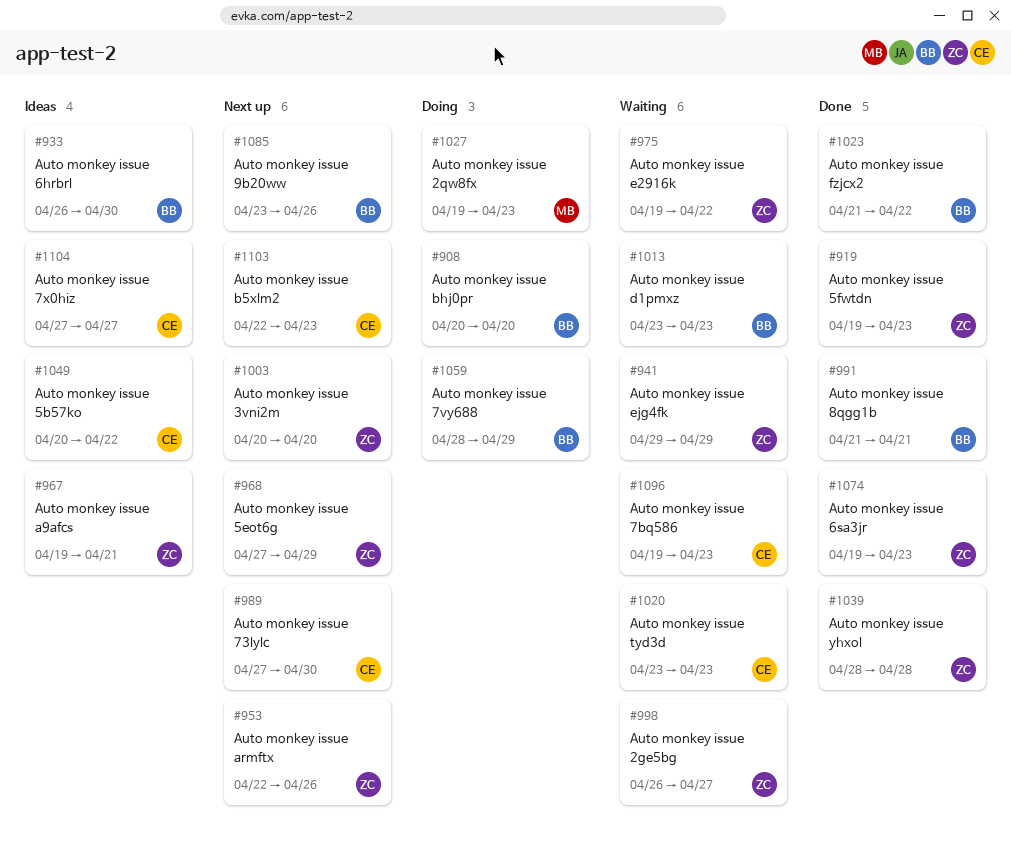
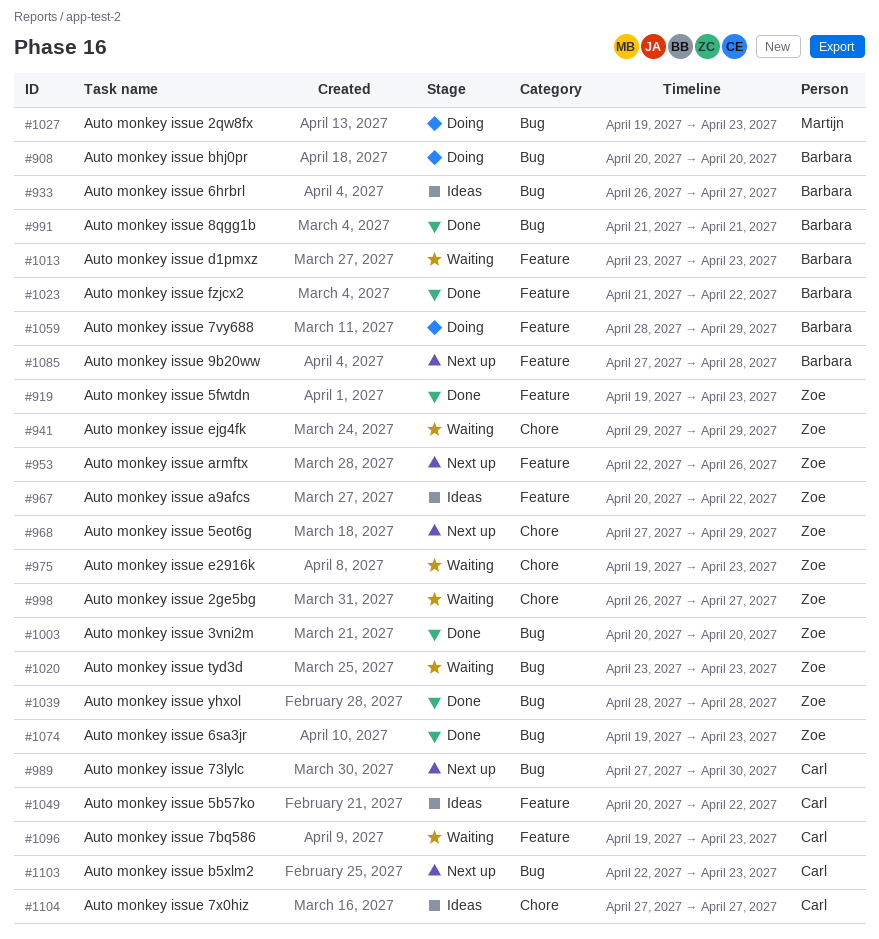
#933, due: Apr 30 -> Apr 27
#967, start: Apr 19 -> Apr 20
#967, due: Apr 21 -> Apr 22
#975, due: Apr 22 -> Apr 23
#1003, status: Next up -> Done
#1020, owner: Carl -> Zoe
#1085, start: Apr 23 -> Apr 27
#1085, due: Apr 26 -> Apr 28

